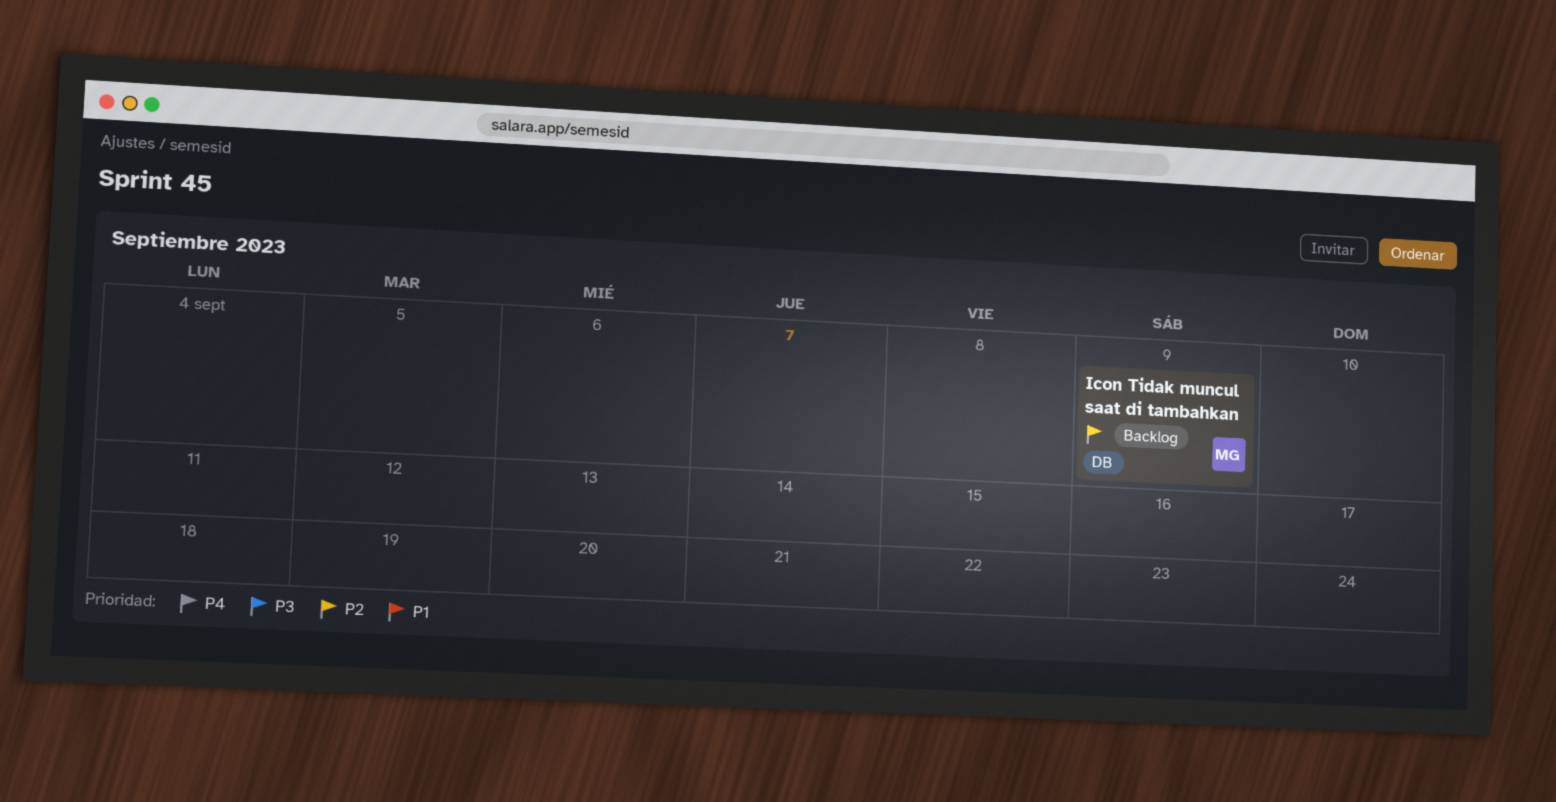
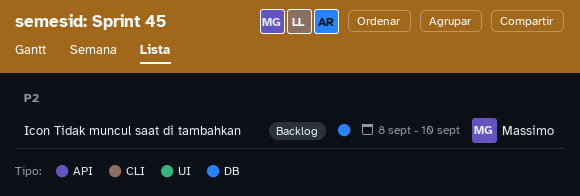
Icon Tidak muncul saat di tambahkan, due: Sep 9 -> Sep 10

